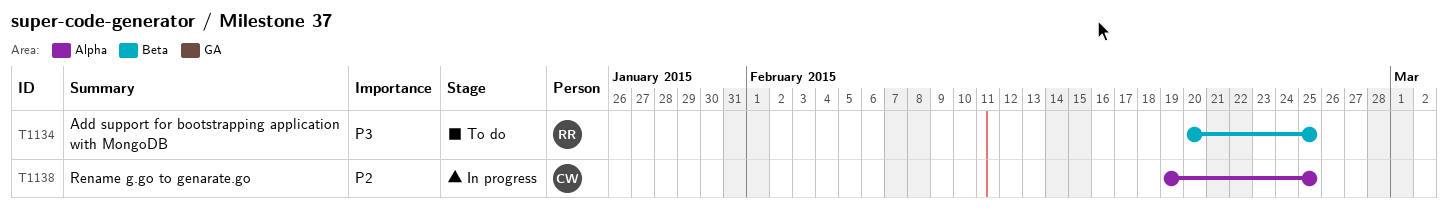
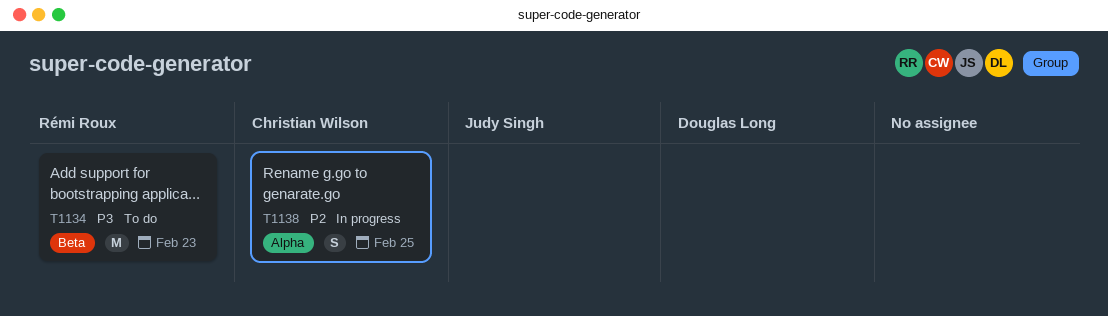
T1134, due: Feb 25 -> Feb 23

